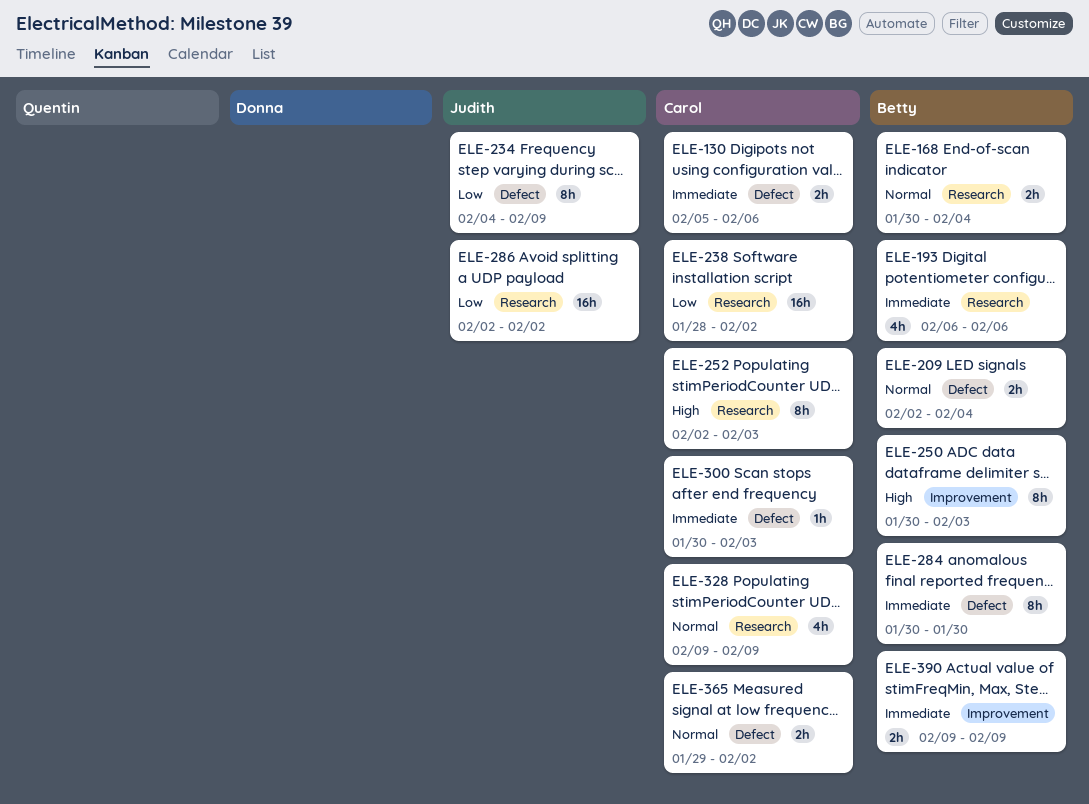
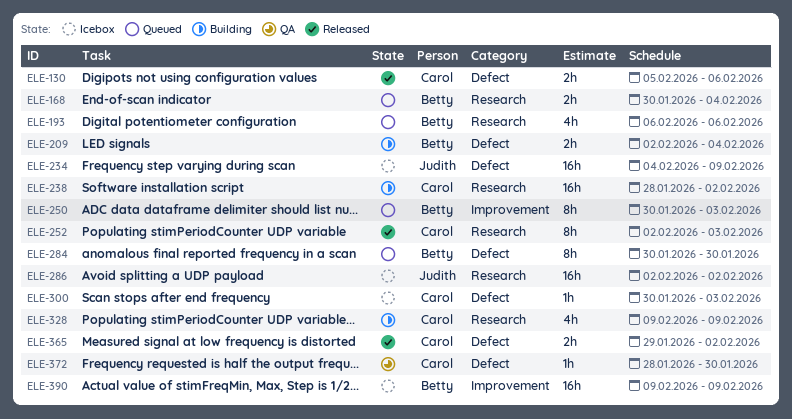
ELE-234, estimate: 8h -> 16h
ELE-372: none -> present
ELE-390, estimate: 2h -> 16h

